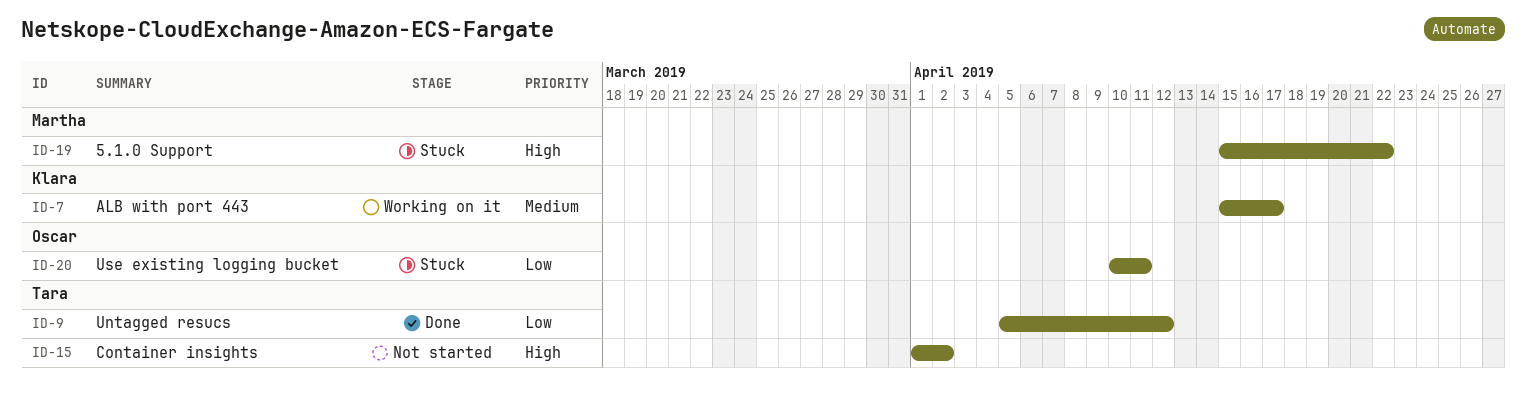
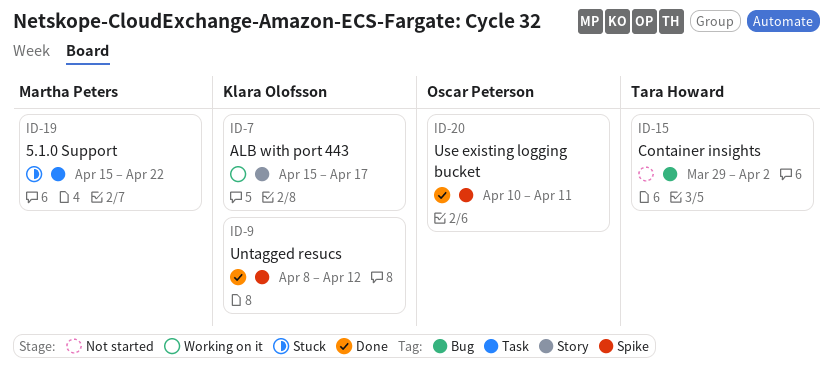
ID-9, owner: Tara Howard -> Klara Olofsson
ID-9, start: Apr 5 -> Apr 8
ID-15, start: Apr 1 -> Mar 29
ID-20, status: Stuck -> Done

